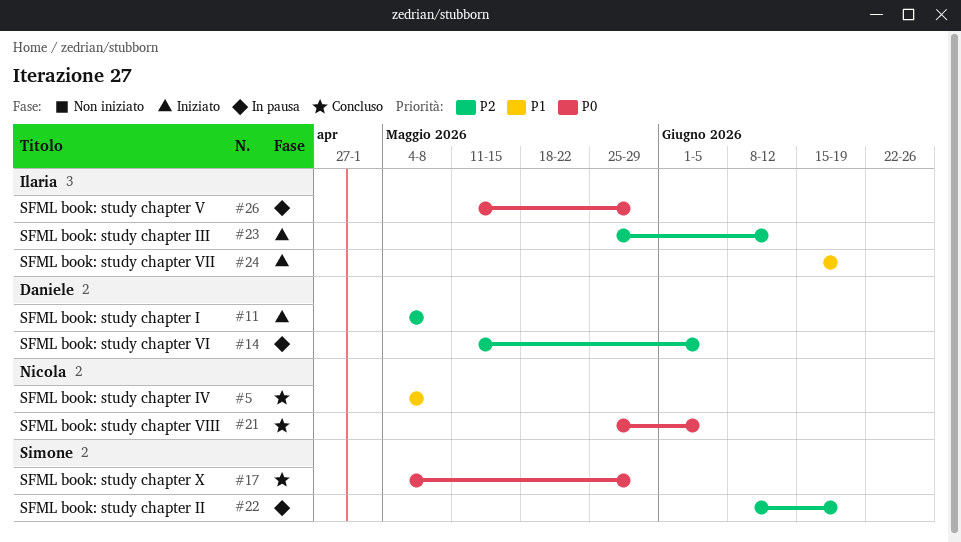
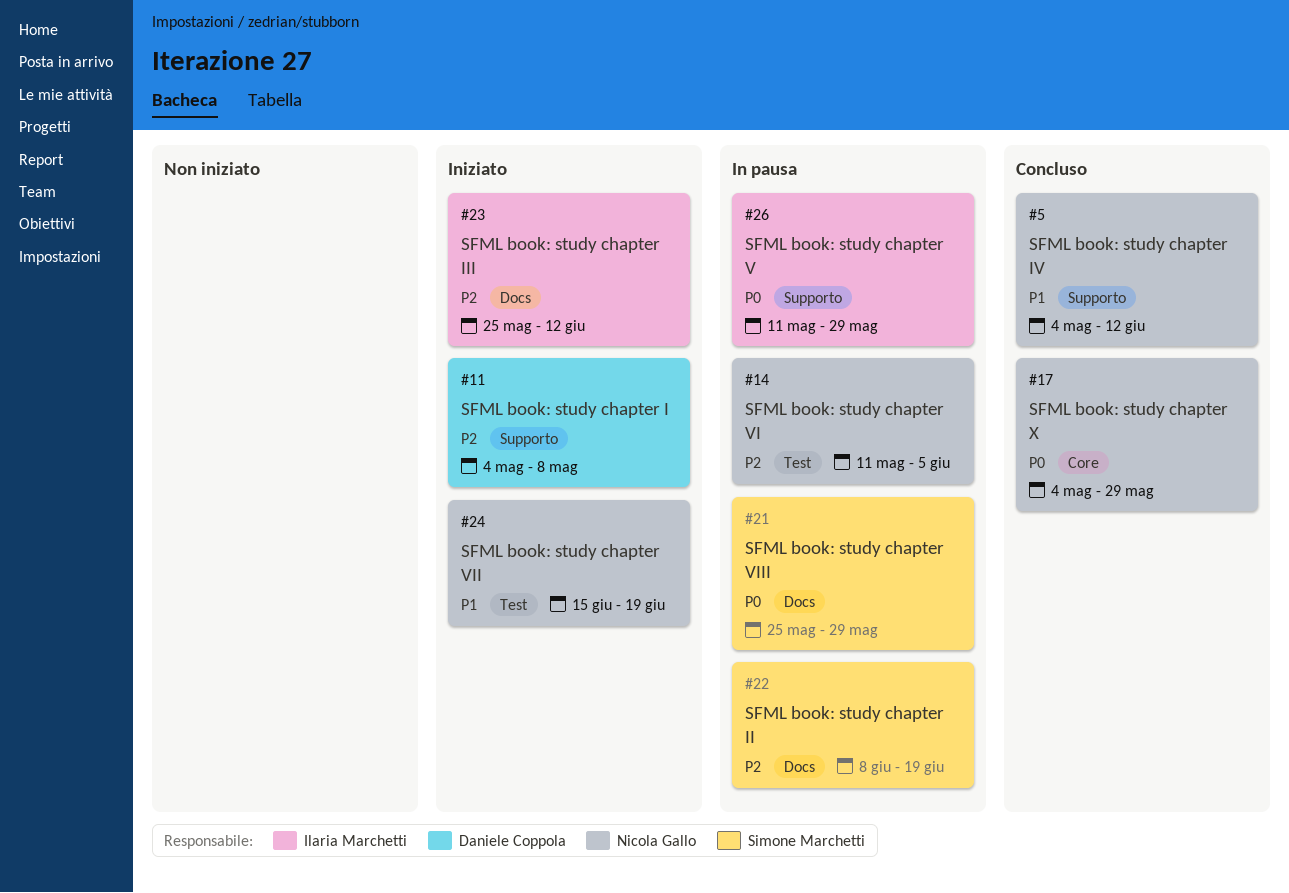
#5, due: May 8 -> Jun 12
#14, owner: Daniele Coppola -> Nicola Gallo
#17, owner: Simone Marchetti -> Nicola Gallo
#21, status: Concluso -> In pausa
#21, owner: Nicola Gallo -> Simone Marchetti
#21, due: Jun 5 -> May 29
#24, owner: Ilaria Marchetti -> Nicola Gallo

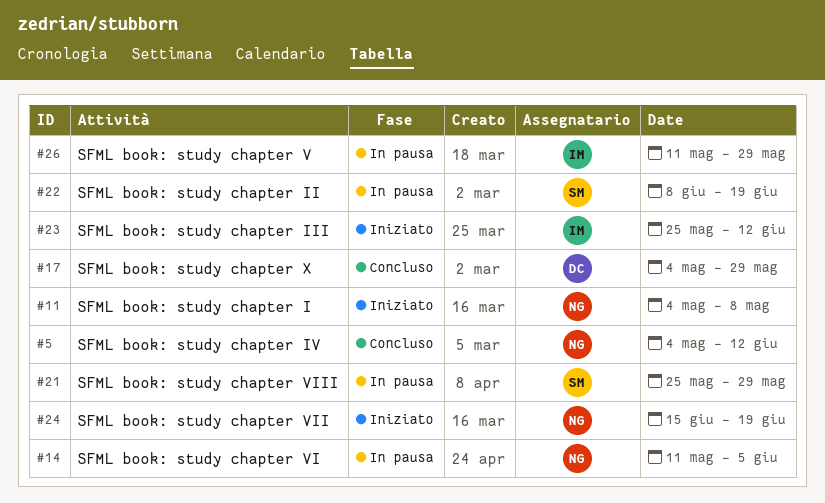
#11, owner: Daniele Coppola -> Nicola Gallo
#17, owner: Nicola Gallo -> Daniele Coppola

